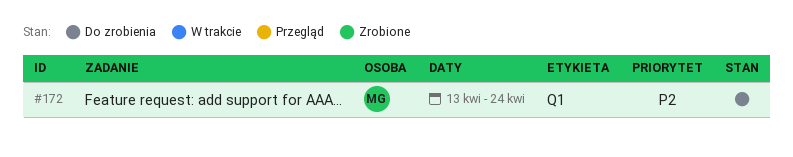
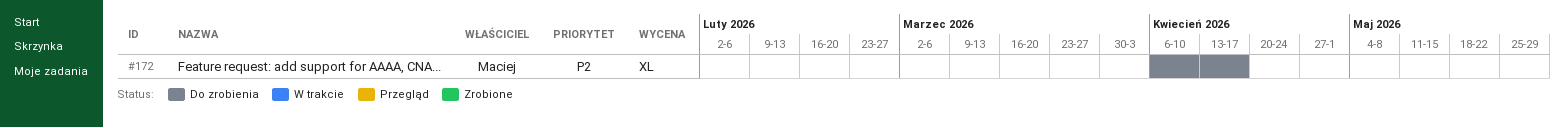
#172, start: Apr 13 -> Apr 6
#172, due: Apr 24 -> Apr 17

